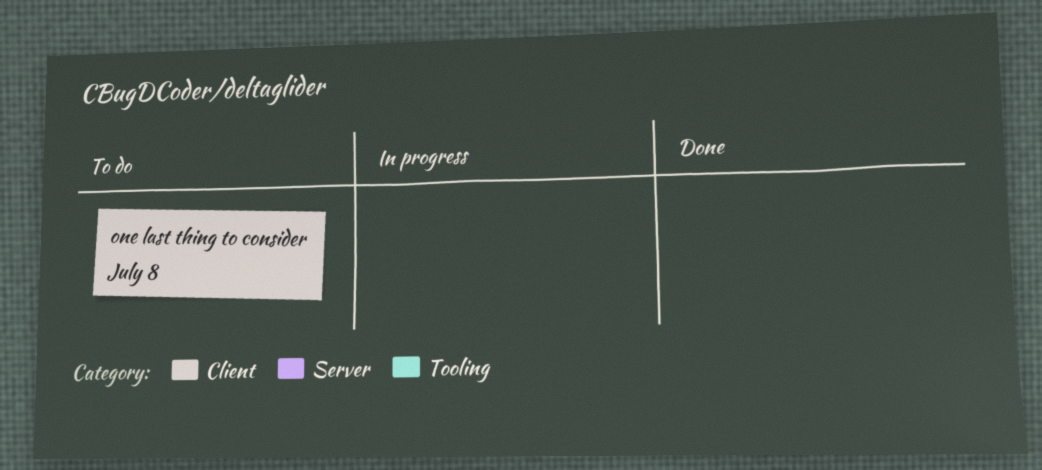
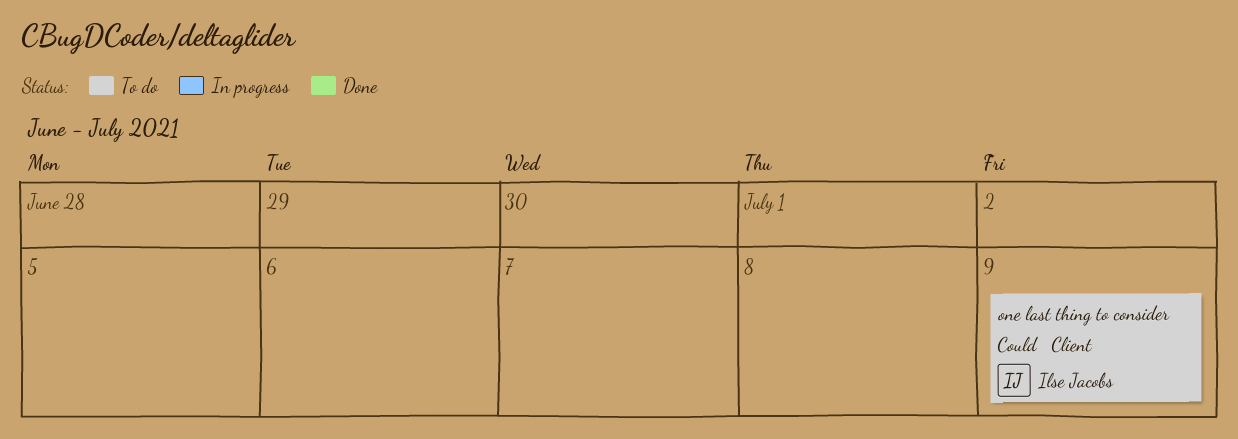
one last thing to consider, due: Jul 8 -> Jul 9

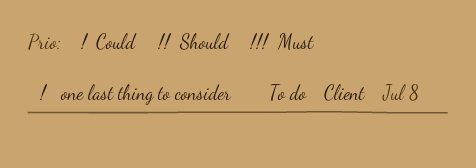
one last thing to consider, due: Jul 9 -> Jul 8

